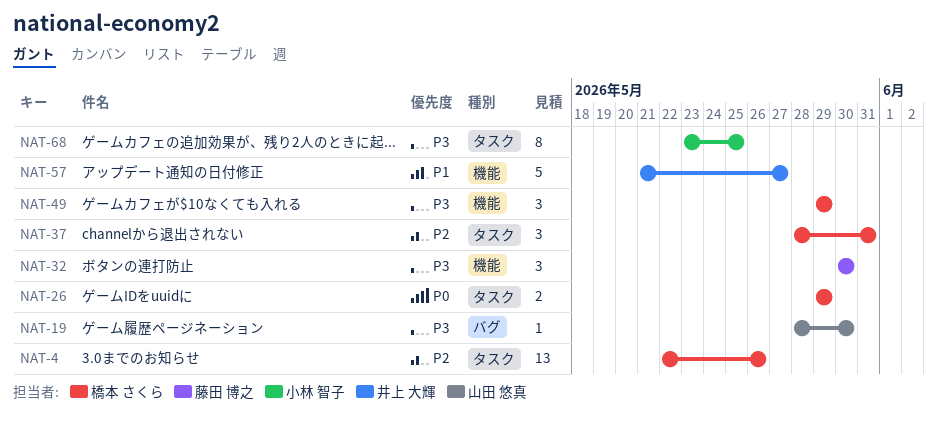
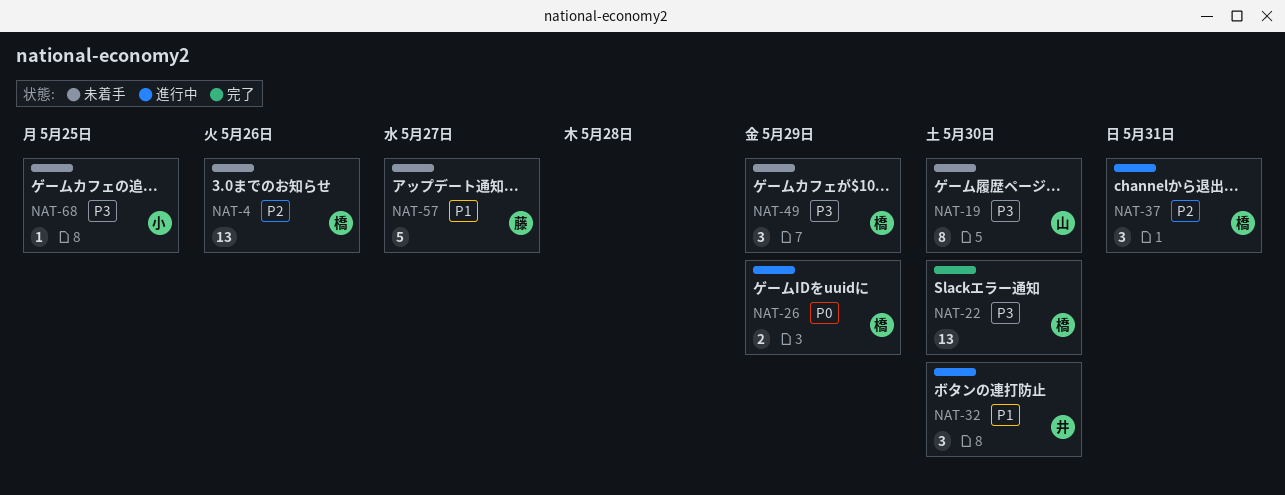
NAT-19, estimate: 1 -> 8
NAT-22: none -> present
NAT-32, owner: 藤田 博之 -> 井上 大輝
NAT-32, priority: P3 -> P1
NAT-57, owner: 井上 大輝 -> 藤田 博之
NAT-68, estimate: 8 -> 1

